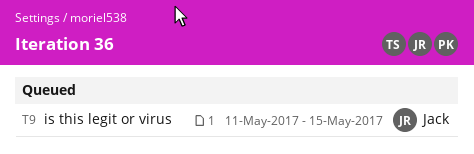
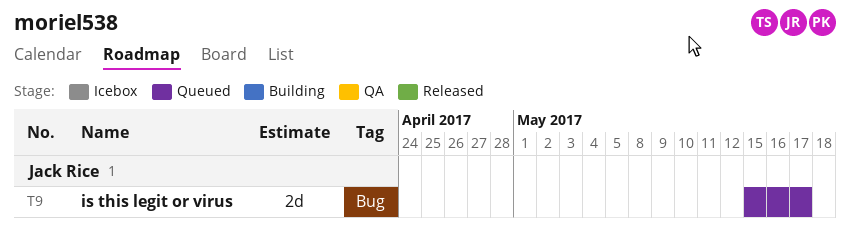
T9, start: May 11 -> May 15
T9, due: May 15 -> May 17

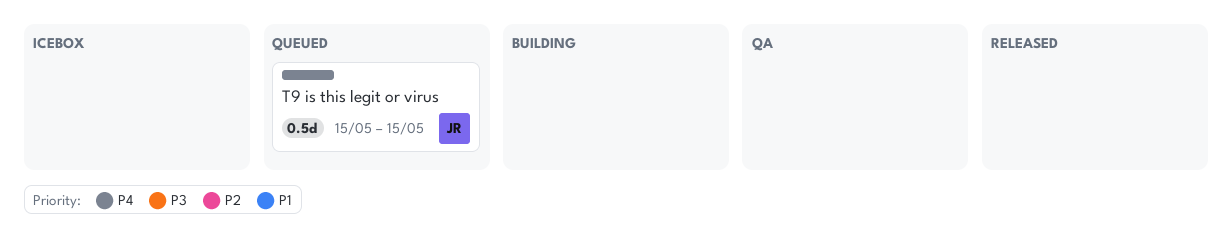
T9, estimate: 2d -> 0.5d
T9, due: May 17 -> May 15

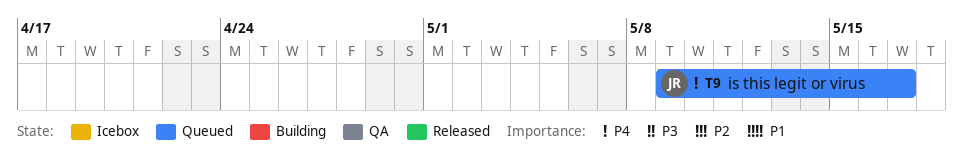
T9, start: May 15 -> May 9
T9, due: May 15 -> May 17

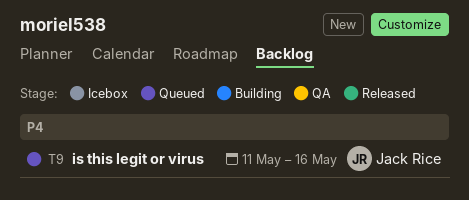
T9, start: May 9 -> May 11
T9, due: May 17 -> May 16

